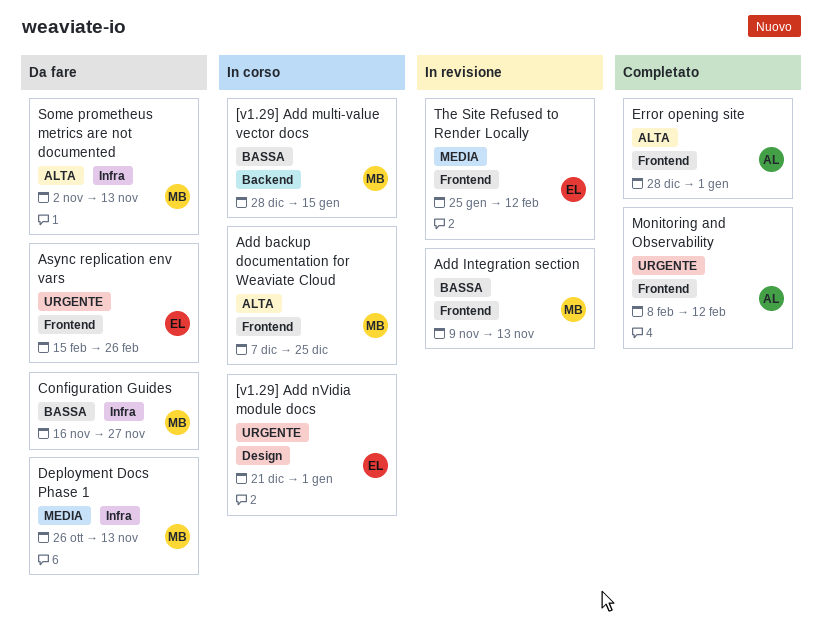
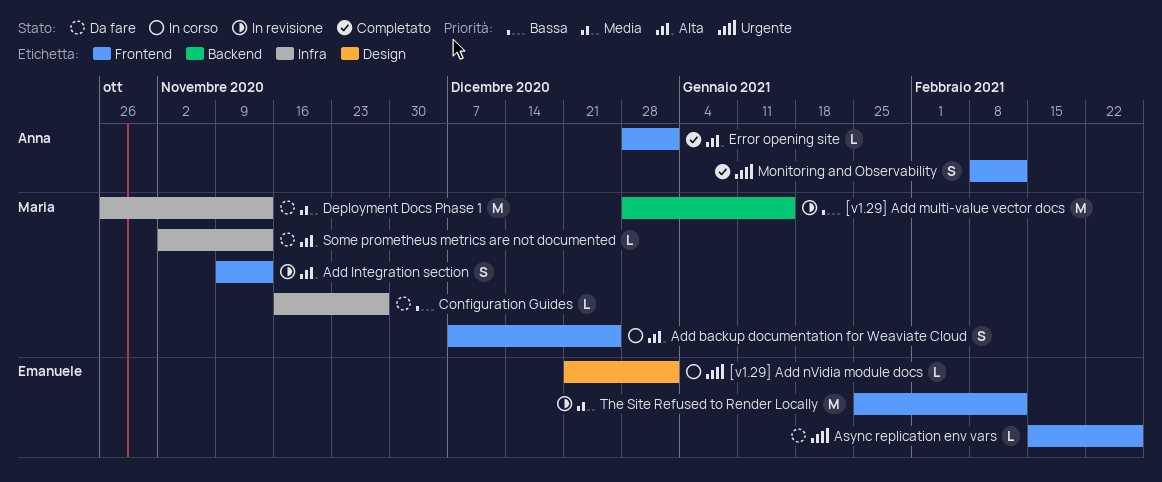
[v1.29] Add multi-value vector docs, status: In corso -> In revisione
Add Integration section, priority: Bassa -> Alta

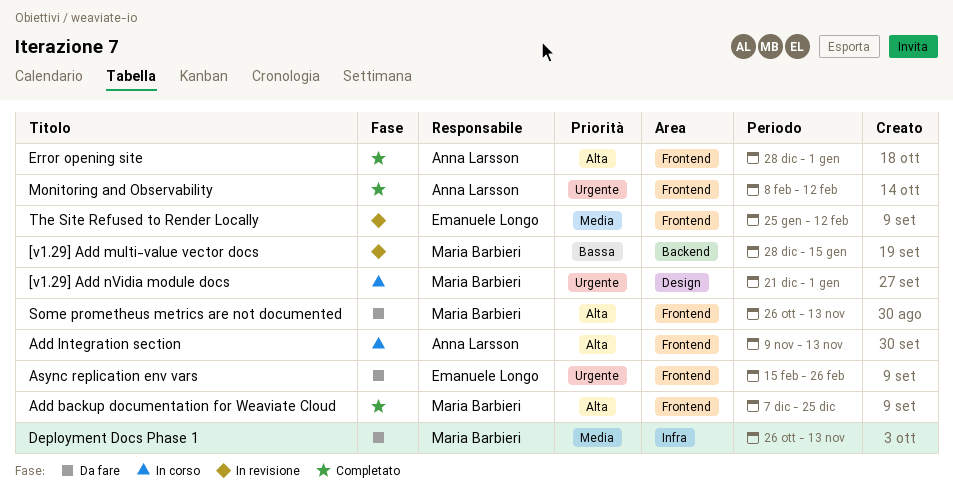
[v1.29] Add nVidia module docs, owner: Emanuele Longo -> Maria Barbieri
Add backup documentation for Weaviate Cloud, status: In corso -> Completato
Add Integration section, status: In revisione -> In corso
Add Integration section, owner: Maria Barbieri -> Anna Larsson
Configuration Guides: present -> none
Some prometheus metrics are not documented, label: Infra -> Frontend
Some prometheus metrics are not documented, start: Nov 2 -> Oct 26

